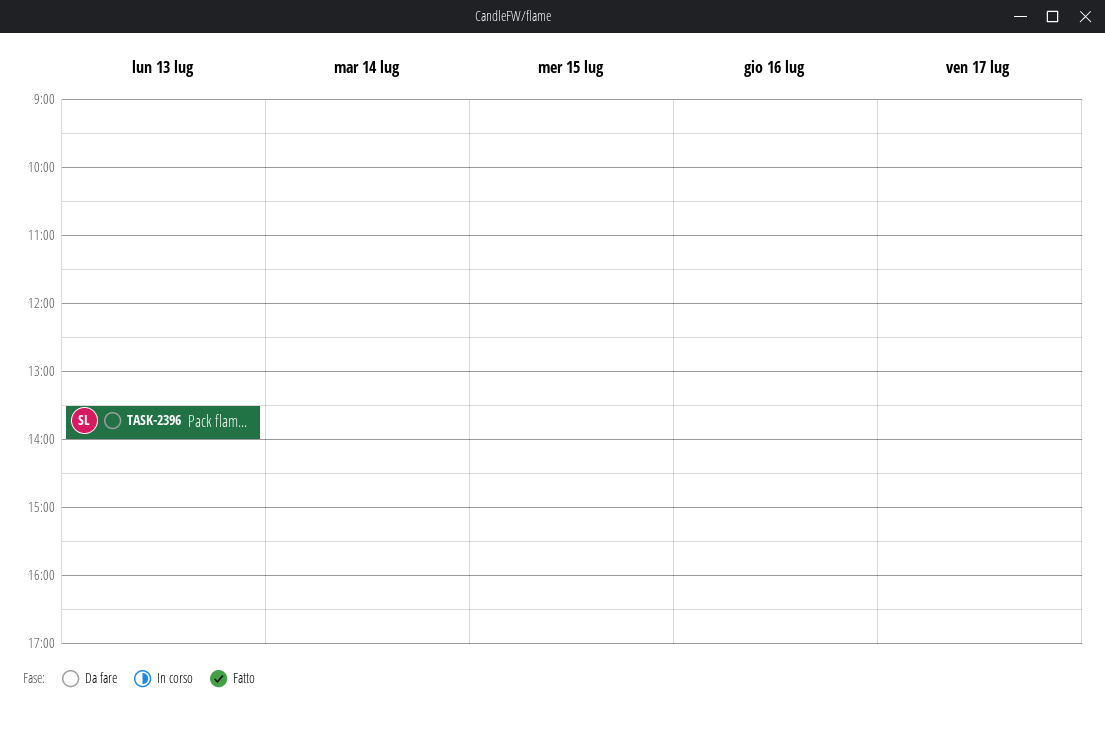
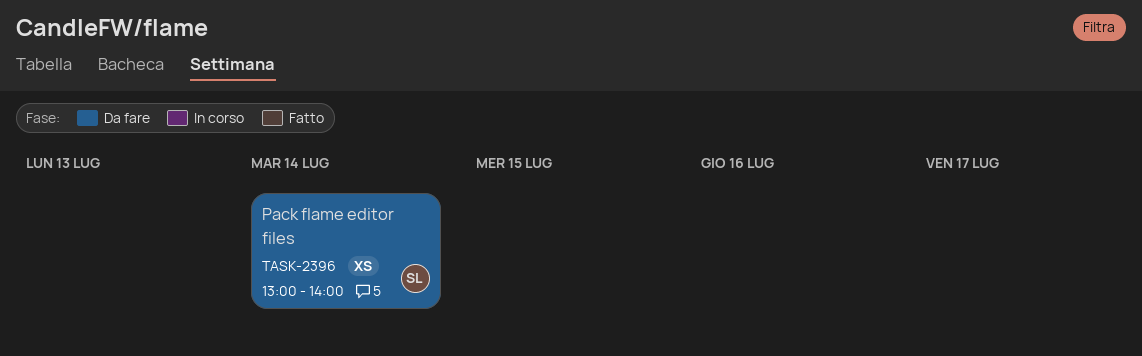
TASK-2396, day: Jul 13 -> Jul 14
TASK-2396, begins: 13:30 -> 13:00

